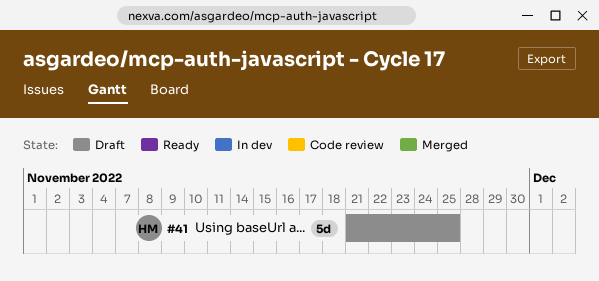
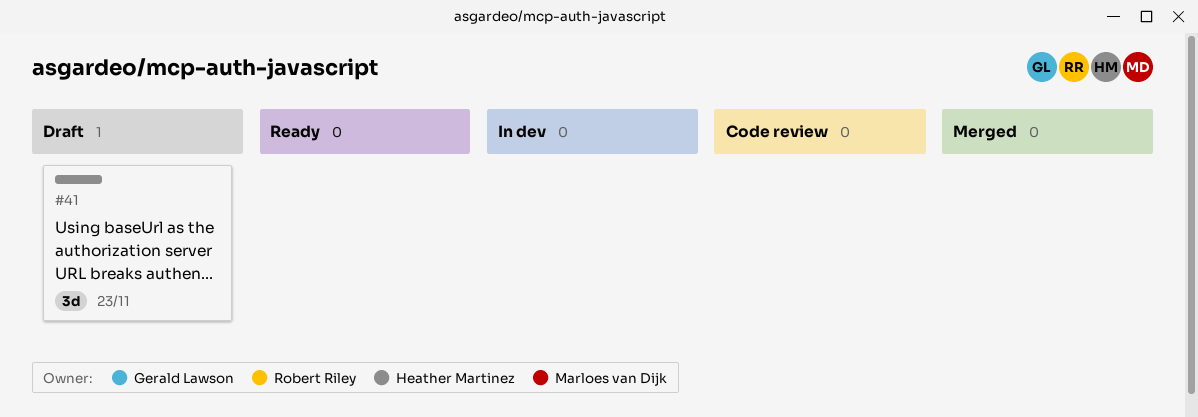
#41, estimate: 5d -> 3d
#41, due: Nov 25 -> Nov 23

